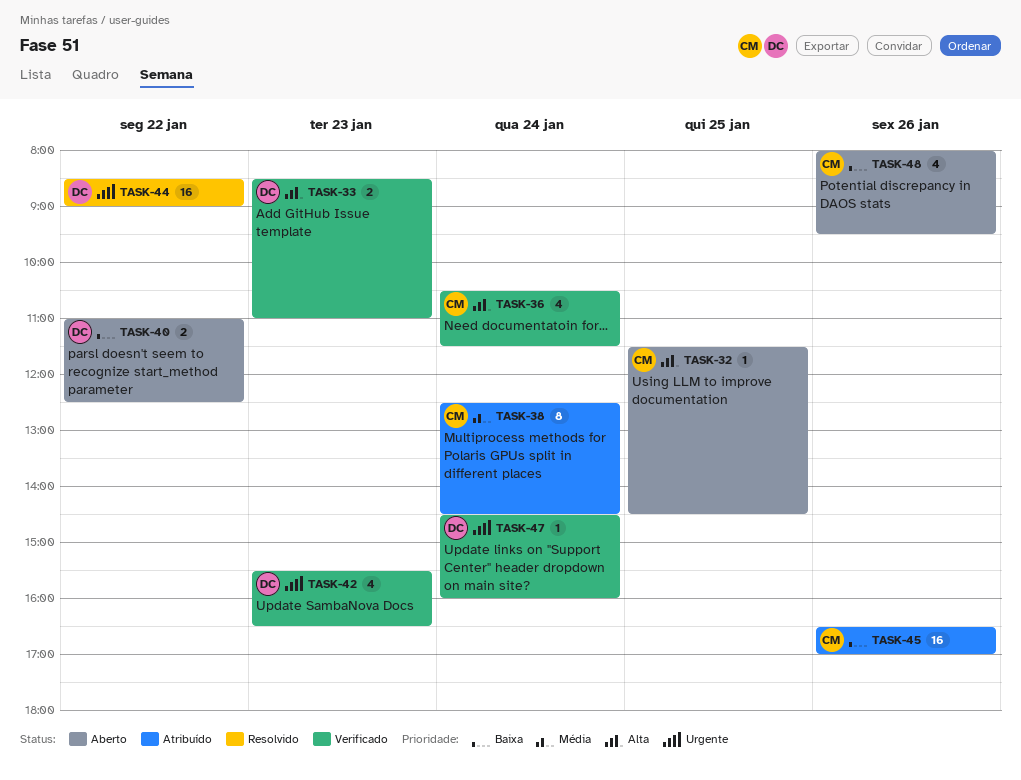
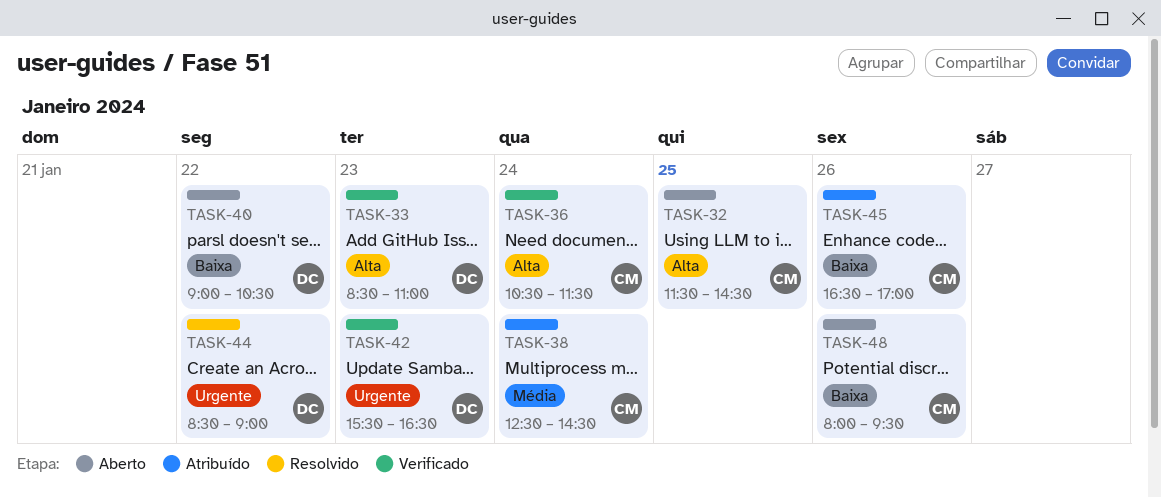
TASK-40, begins: 11:00 -> 09:00
TASK-40, ends: 12:30 -> 10:30
TASK-47: present -> none

